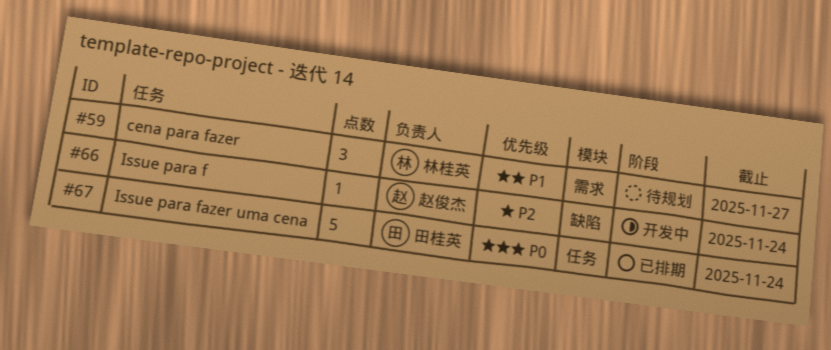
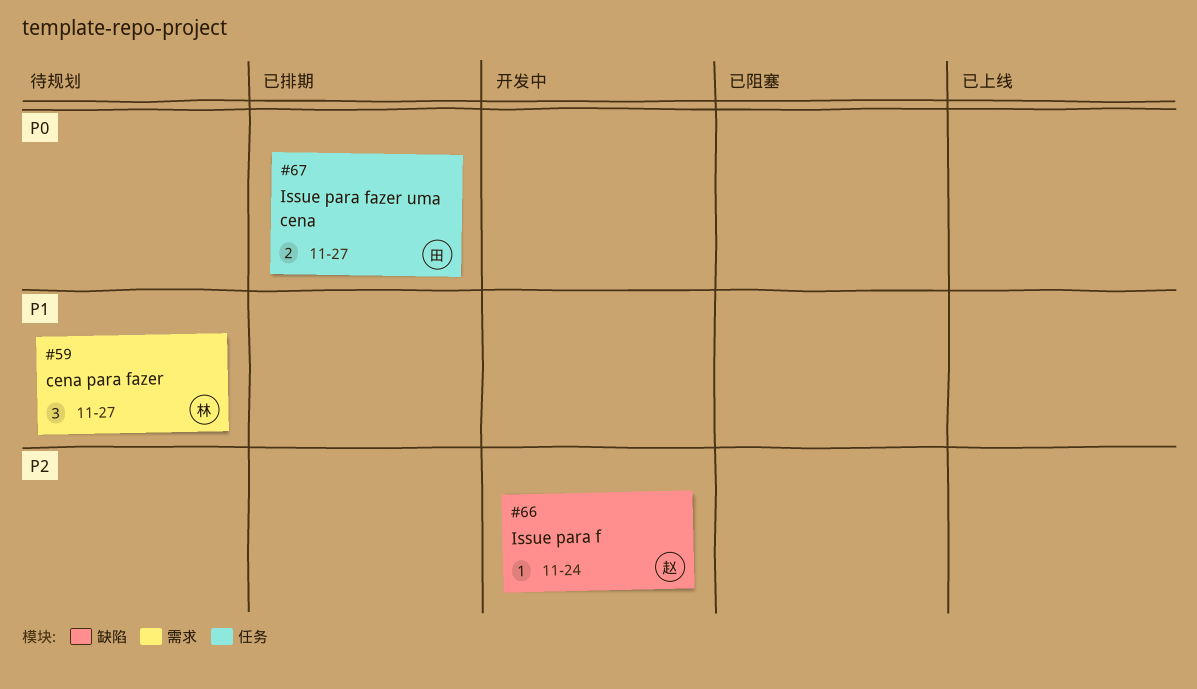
#67, estimate: 5 -> 2
#67, due: Nov 24 -> Nov 27

